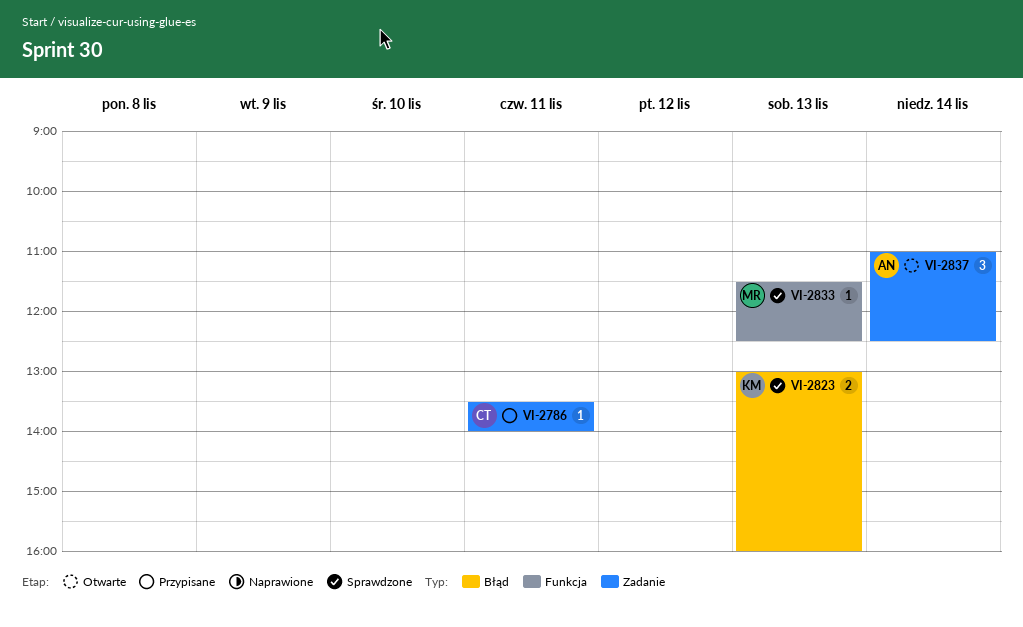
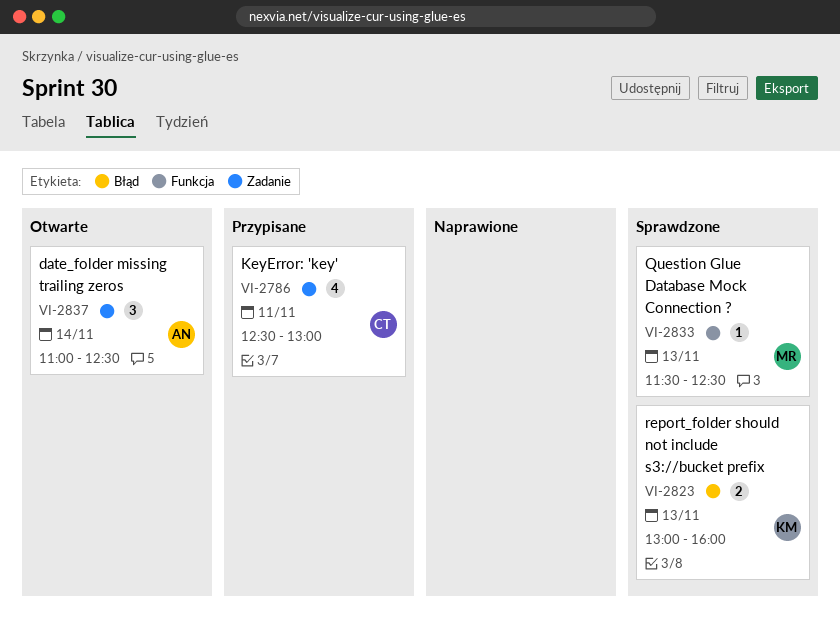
VI-2786, estimate: 1 -> 4
VI-2786, begins: 13:30 -> 12:30
VI-2786, ends: 14:00 -> 13:00

